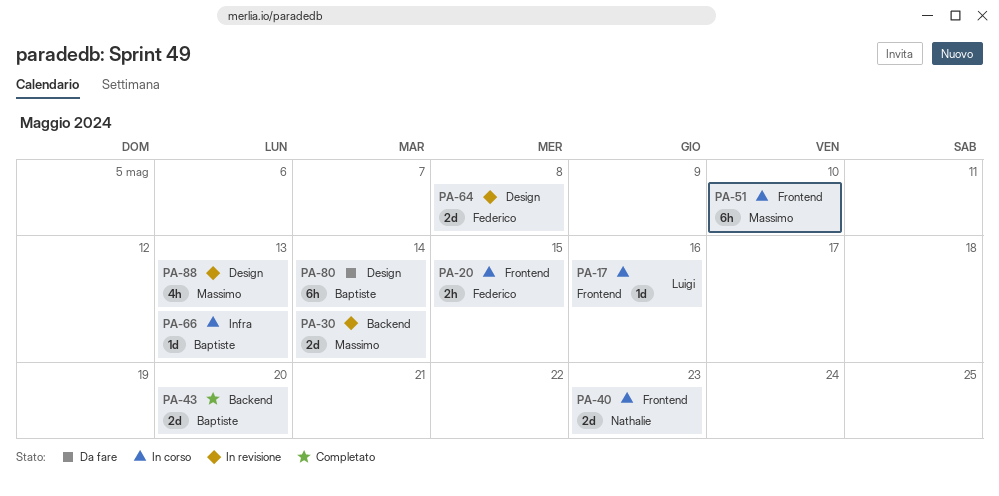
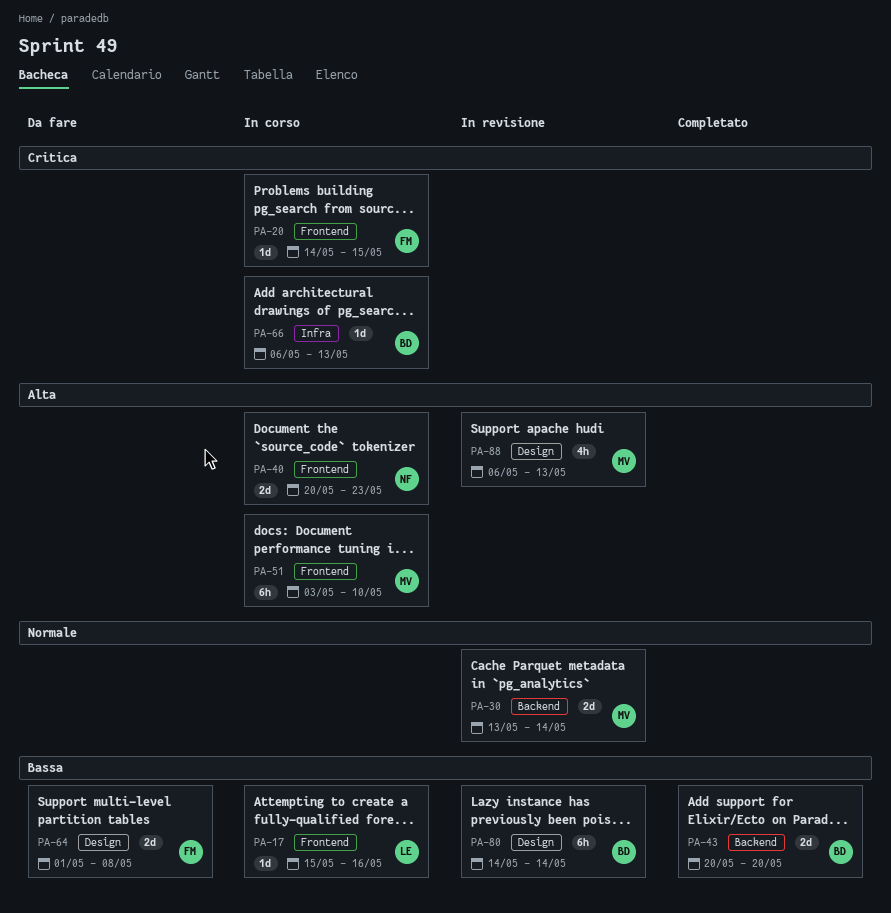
PA-20, estimate: 2h -> 1d
PA-64, status: In revisione -> Da fare
PA-80, status: Da fare -> In revisione

